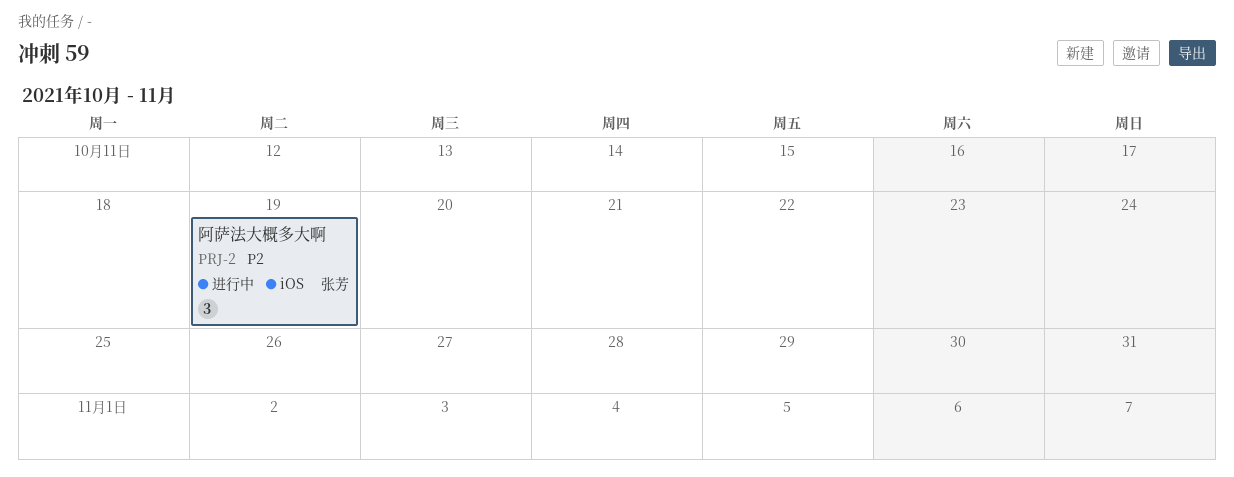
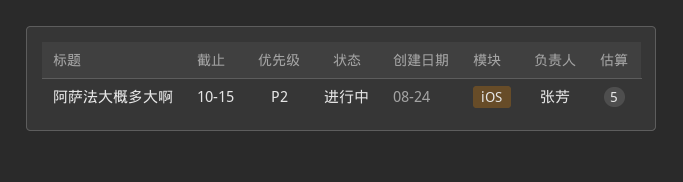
阿萨法大概多大啊, estimate: 3 -> 5
阿萨法大概多大啊, due: Oct 19 -> Oct 15

